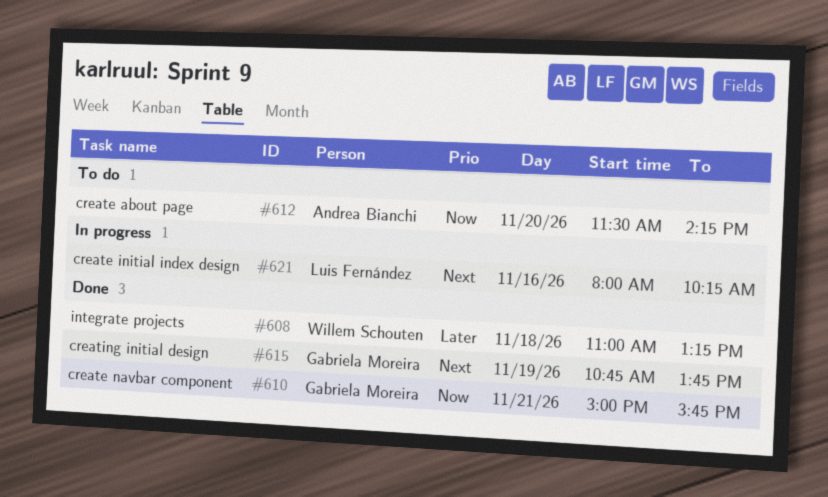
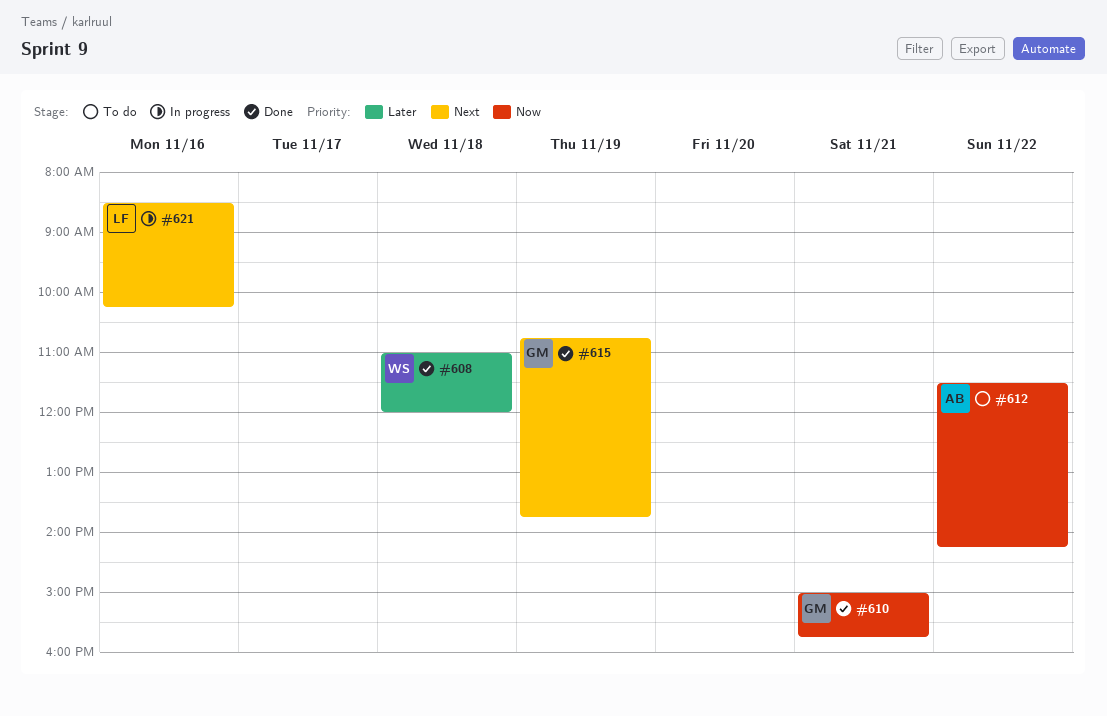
#608, ends: 13:15 -> 12:00
#612, day: Nov 20 -> Nov 22
#621, begins: 08:00 -> 08:30

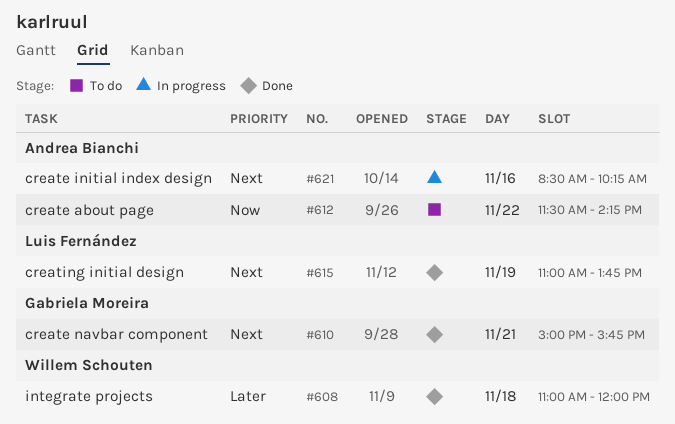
#610, priority: Now -> Next
#615, owner: Gabriela Moreira -> Luis Fernández
#615, begins: 10:45 -> 11:00
#621, owner: Luis Fernández -> Andrea Bianchi

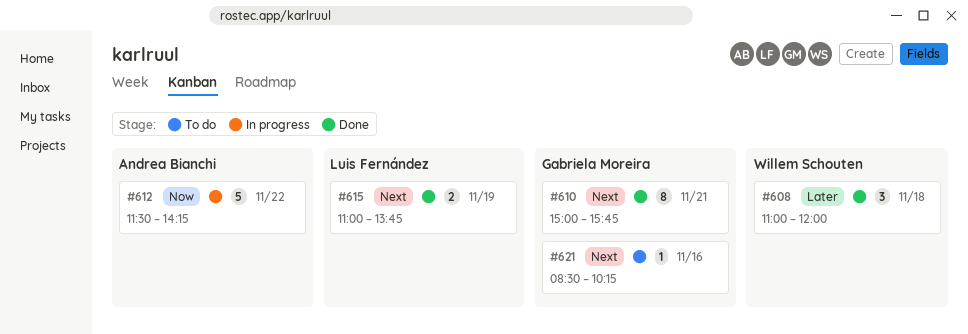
#612, status: To do -> In progress
#621, status: In progress -> To do
#621, owner: Andrea Bianchi -> Gabriela Moreira

